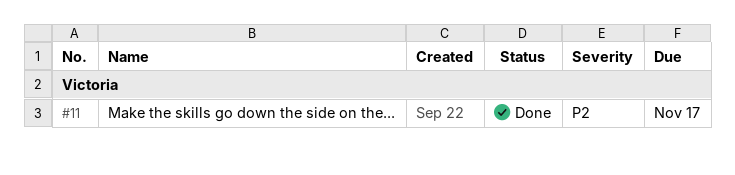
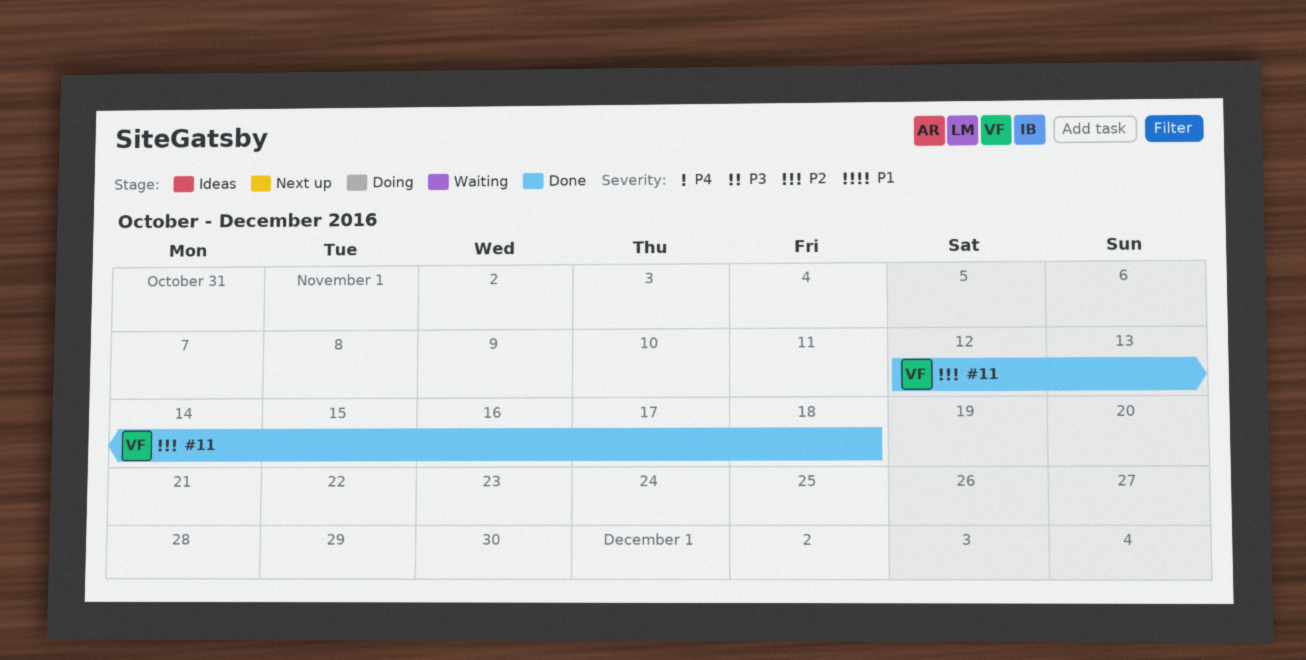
#11, due: Nov 17 -> Nov 18

